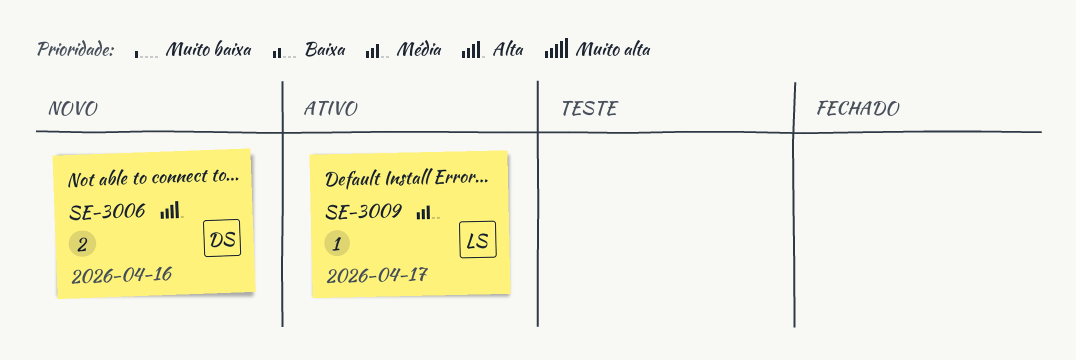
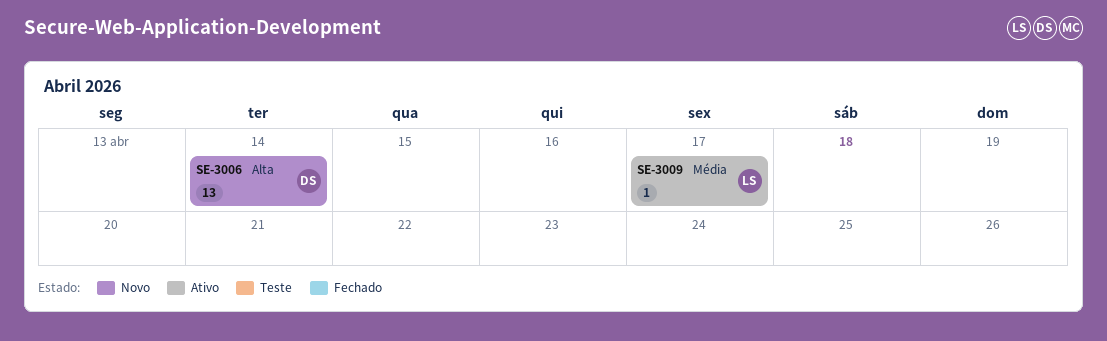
SE-3006, estimate: 2 -> 13
SE-3006, due: Apr 16 -> Apr 14

